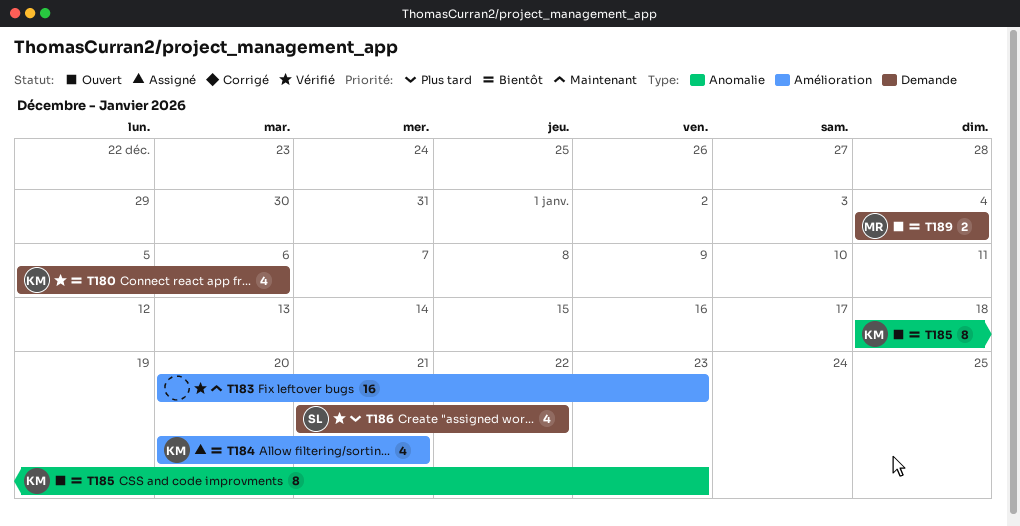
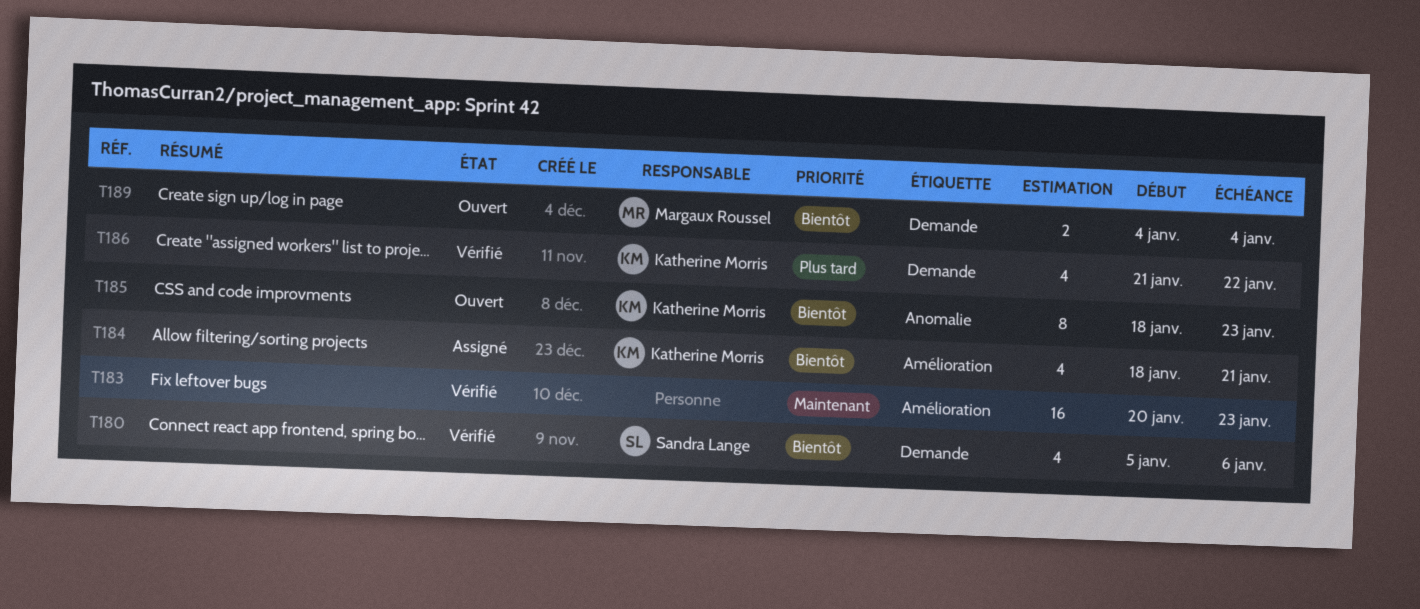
T180, owner: Katherine Morris -> Sandra Lange
T184, start: Jan 20 -> Jan 18
T186, owner: Sandra Lange -> Katherine Morris

